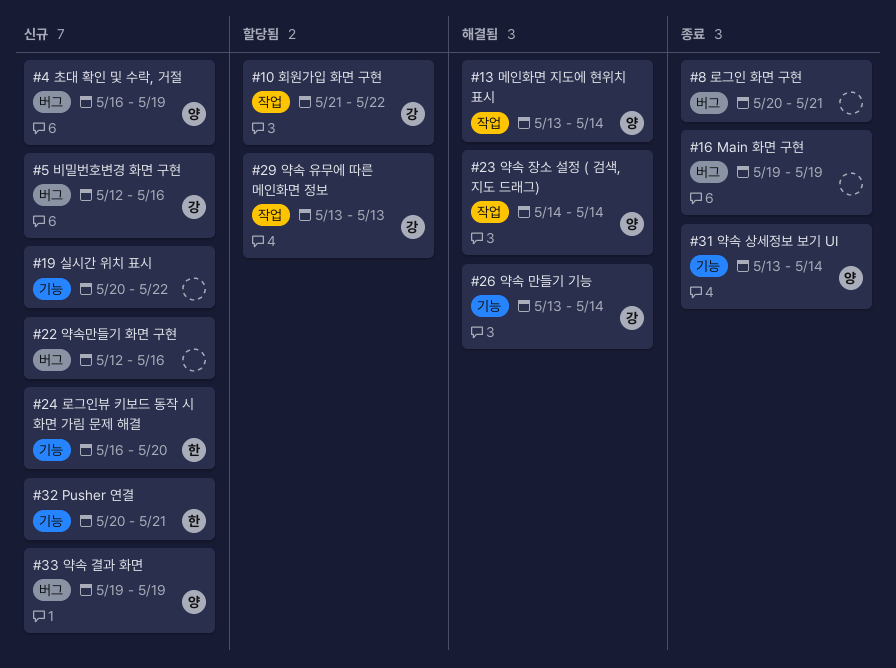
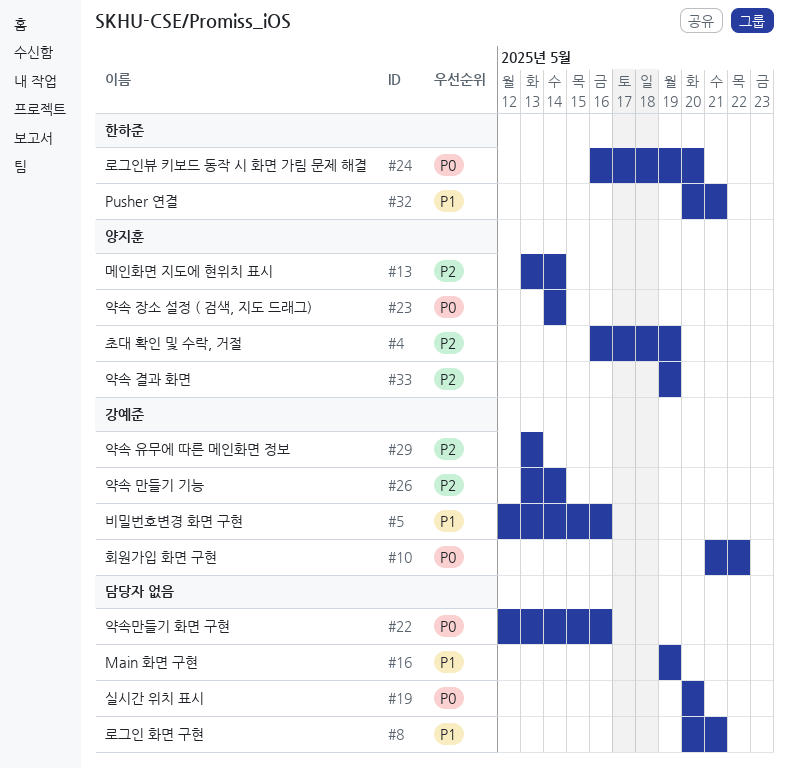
#19, due: May 22 -> May 20
#31: present -> none

